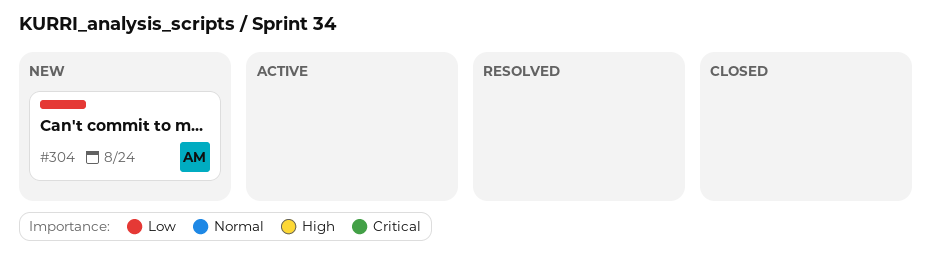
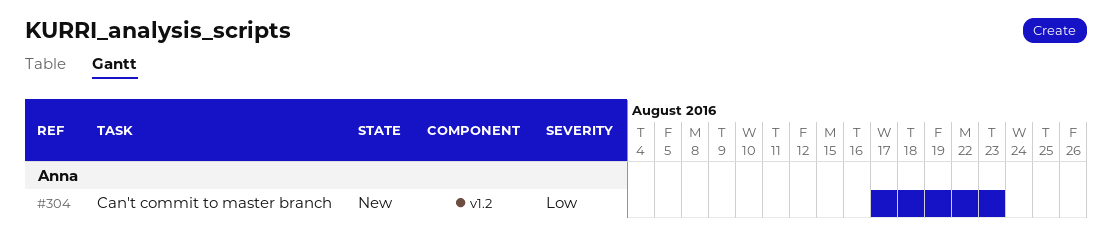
#304, due: Aug 24 -> Aug 23

